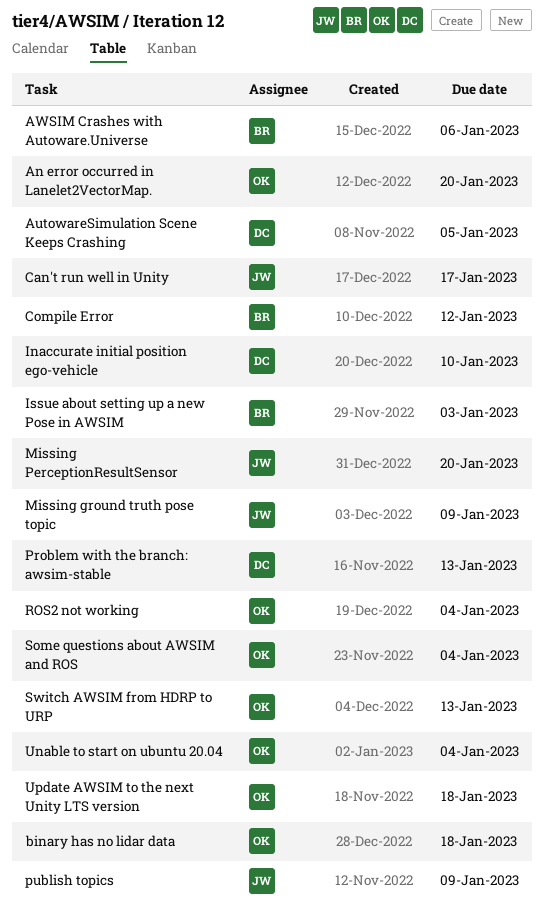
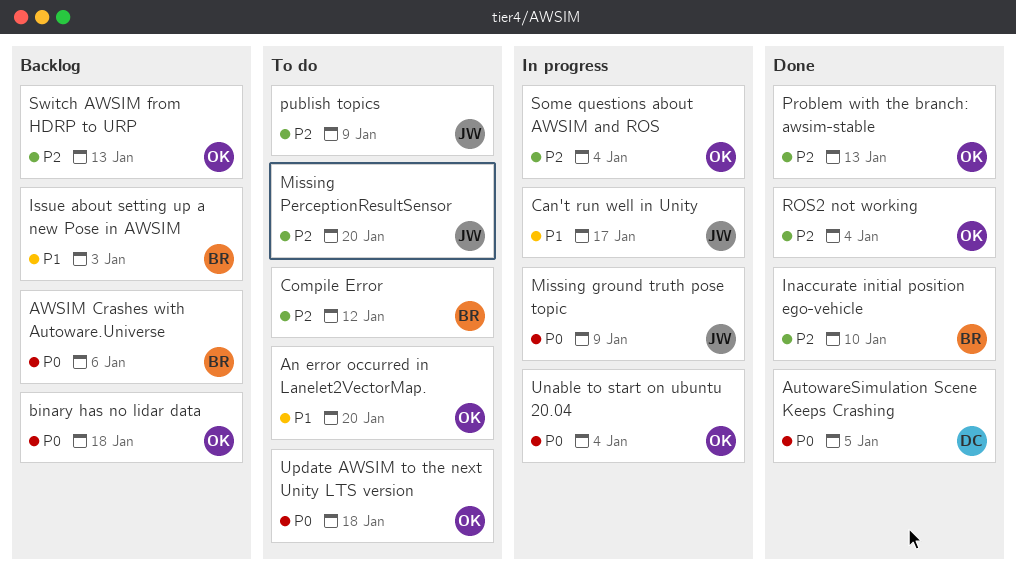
Inaccurate initial position ego-vehicle, owner: DC -> BR
Problem with the branch: awsim-stable, owner: DC -> OK

